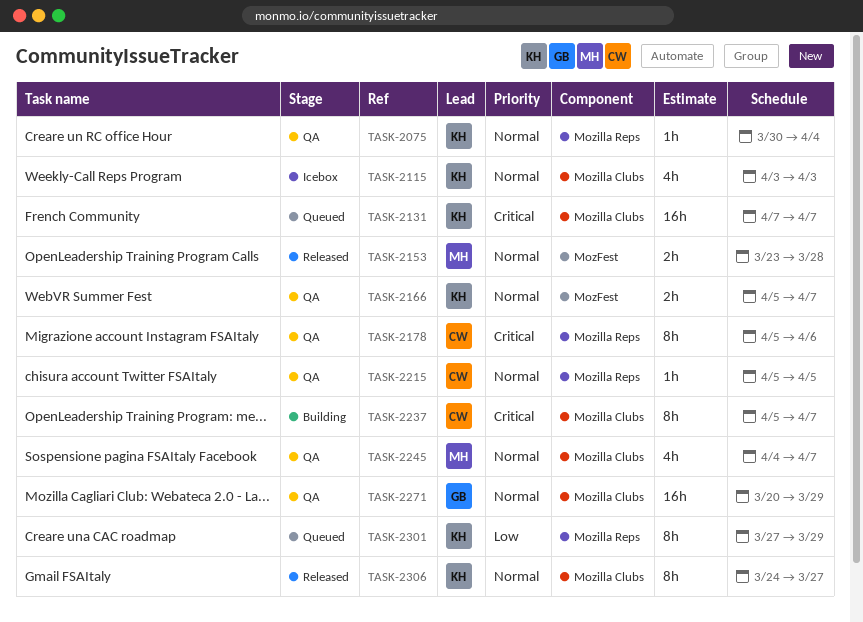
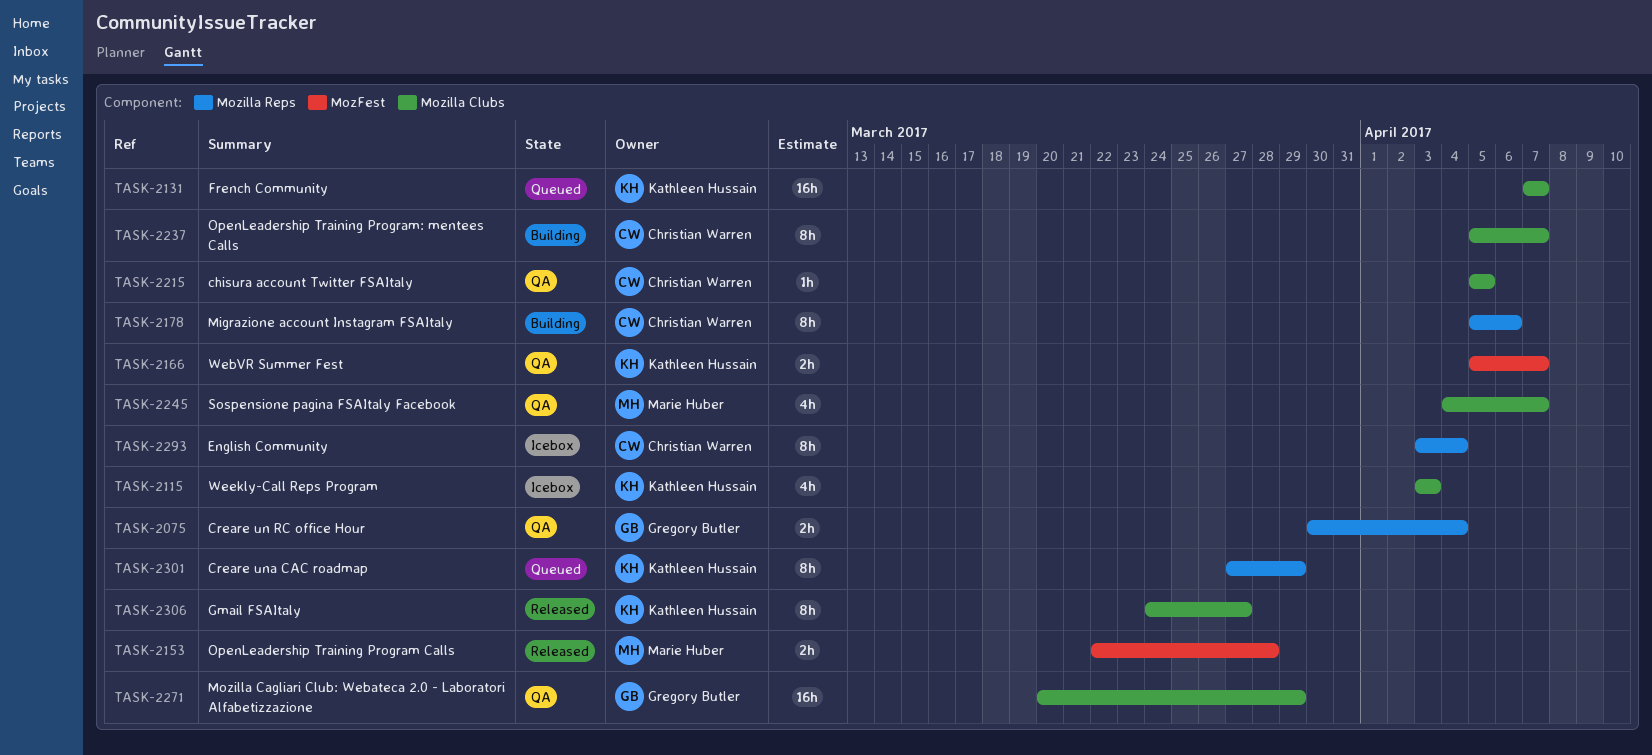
TASK-2075, owner: Kathleen Hussain -> Gregory Butler
TASK-2075, estimate: 1h -> 2h
TASK-2153, start: Mar 23 -> Mar 22
TASK-2178, status: QA -> Building
TASK-2215, label: Mozilla Reps -> Mozilla Clubs
TASK-2293: none -> present

